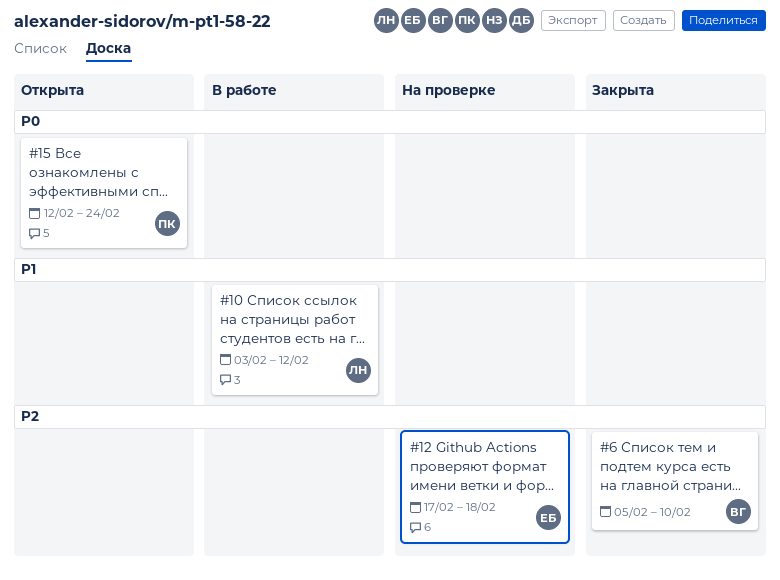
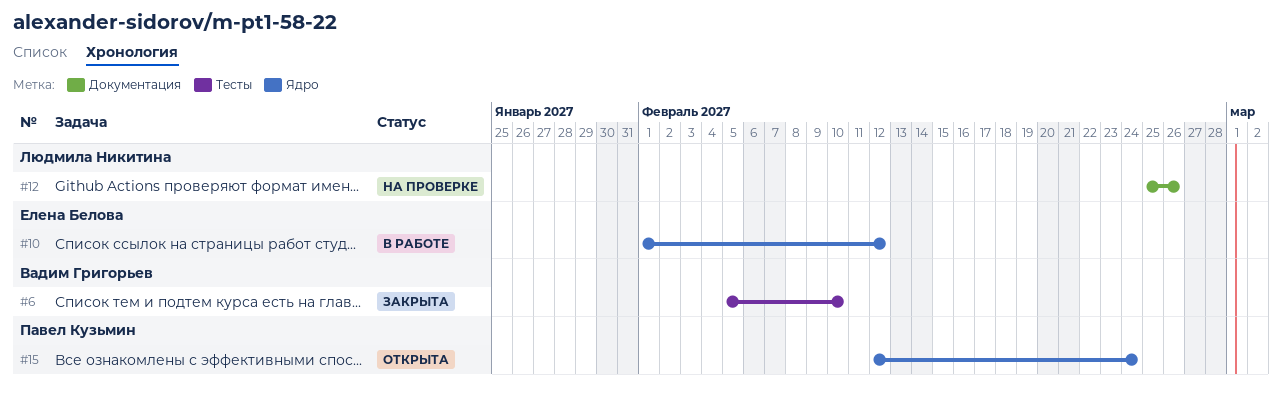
#10, owner: Людмила Никитина -> Елена Белова
#10, start: Feb 3 -> Feb 1
#12, owner: Елена Белова -> Людмила Никитина
#12, start: Feb 17 -> Feb 25
#12, due: Feb 18 -> Feb 26

